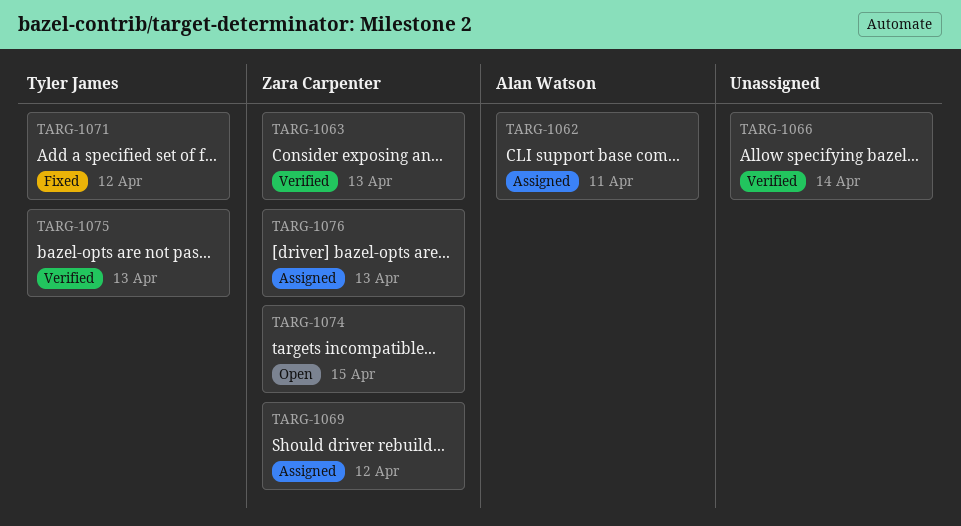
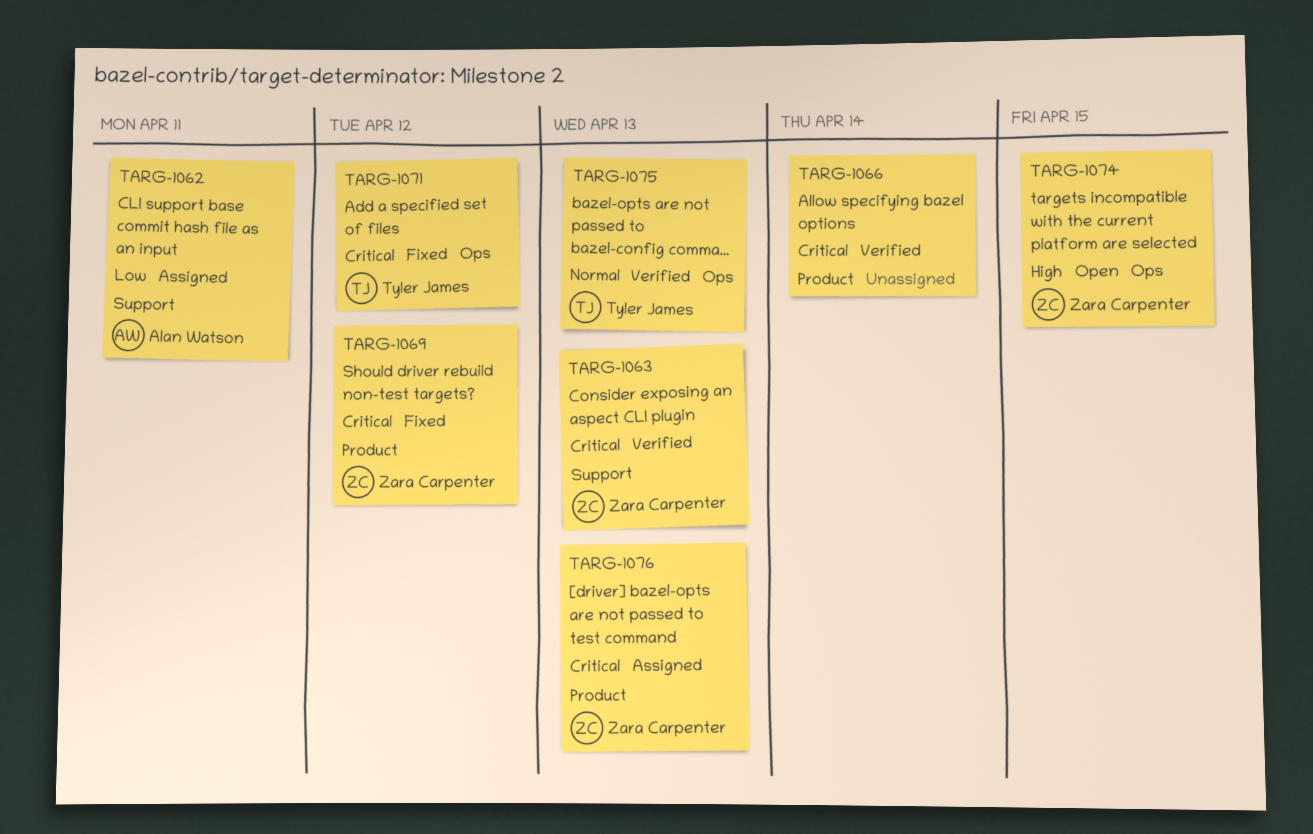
TARG-1069, status: Assigned -> Fixed

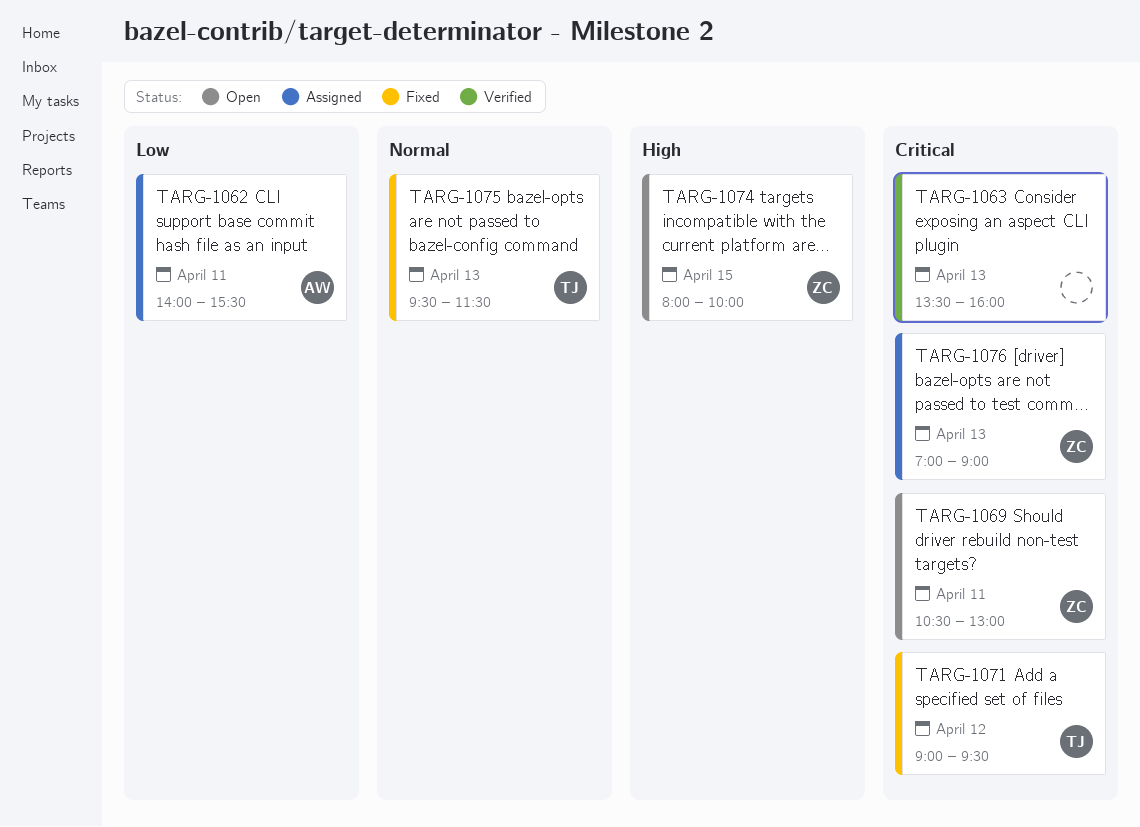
TARG-1063, owner: Zara Carpenter -> none
TARG-1066: present -> none
TARG-1069, status: Fixed -> Open
TARG-1069, day: Apr 12 -> Apr 11
TARG-1075, status: Verified -> Fixed

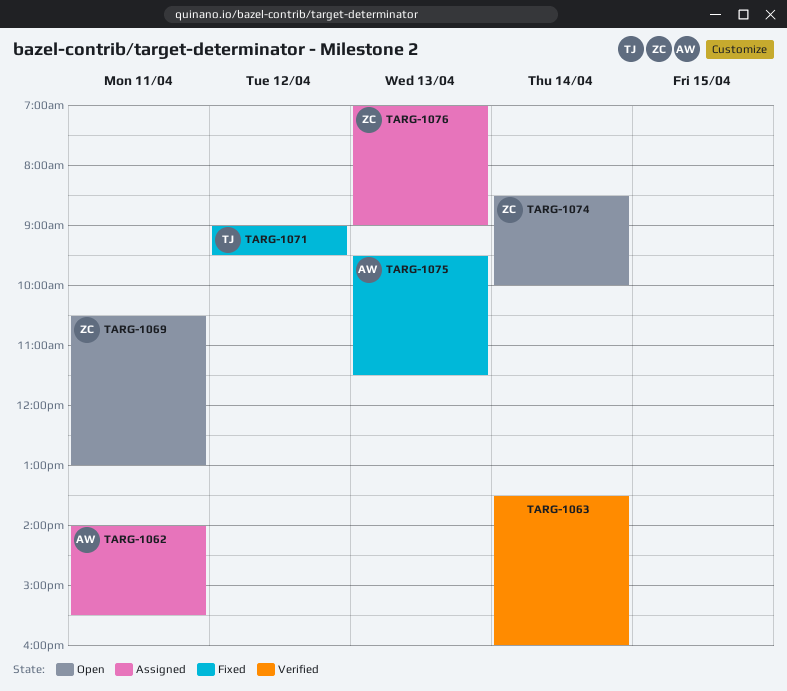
TARG-1063, day: Apr 13 -> Apr 14
TARG-1074, day: Apr 15 -> Apr 14
TARG-1074, begins: 08:00 -> 08:30
TARG-1075, owner: TJ -> AW

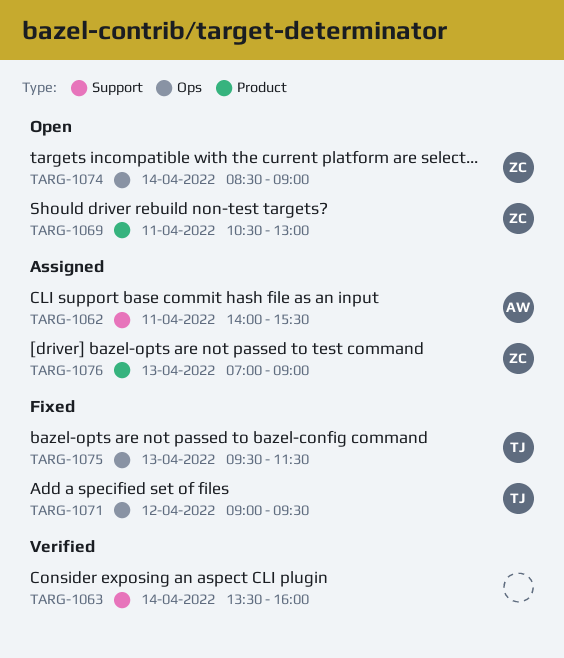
TARG-1074, ends: 10:00 -> 09:00
TARG-1075, owner: AW -> TJ

